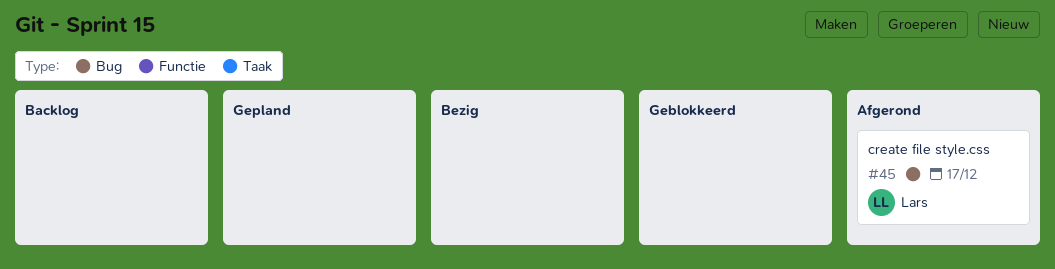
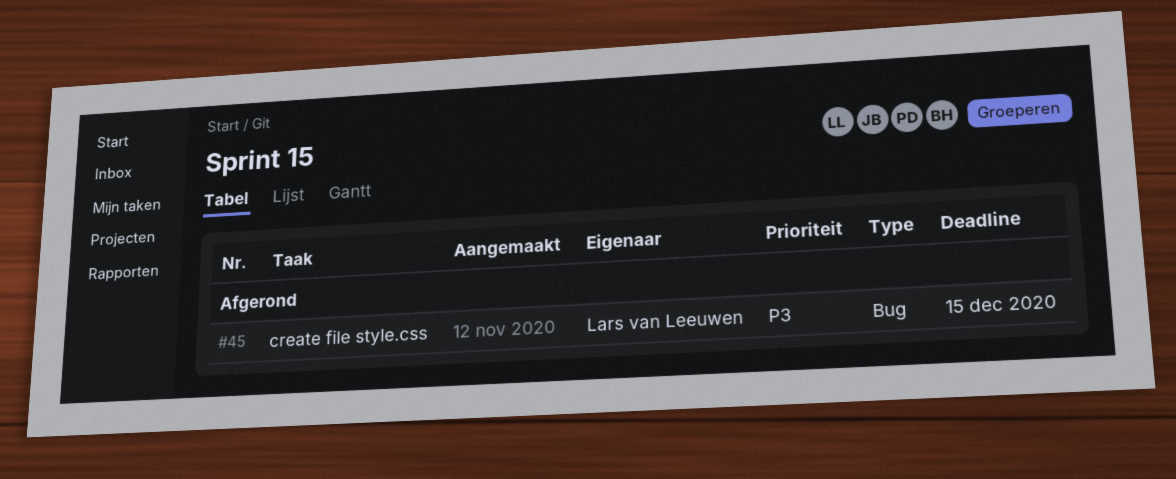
#45, due: Dec 17 -> Dec 15

